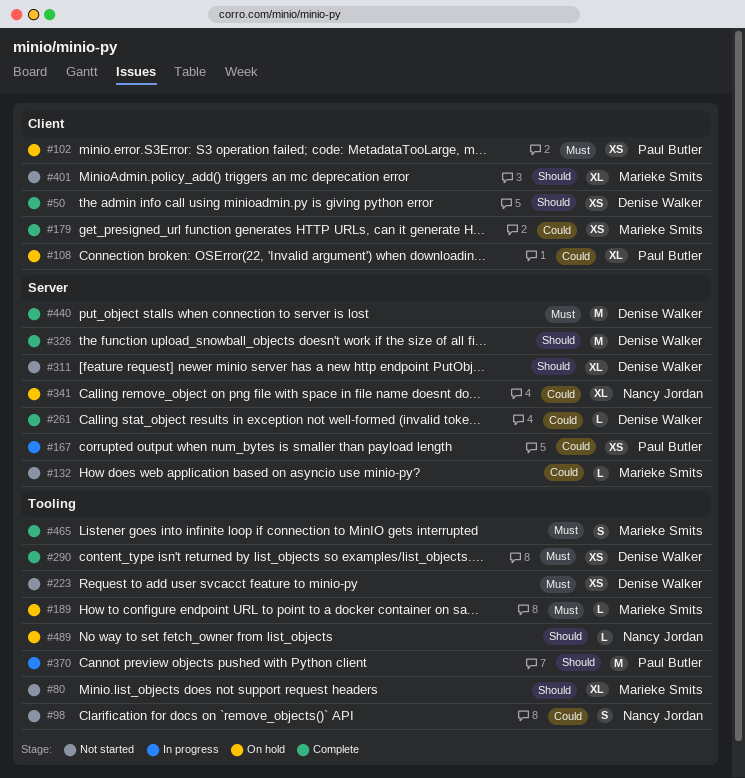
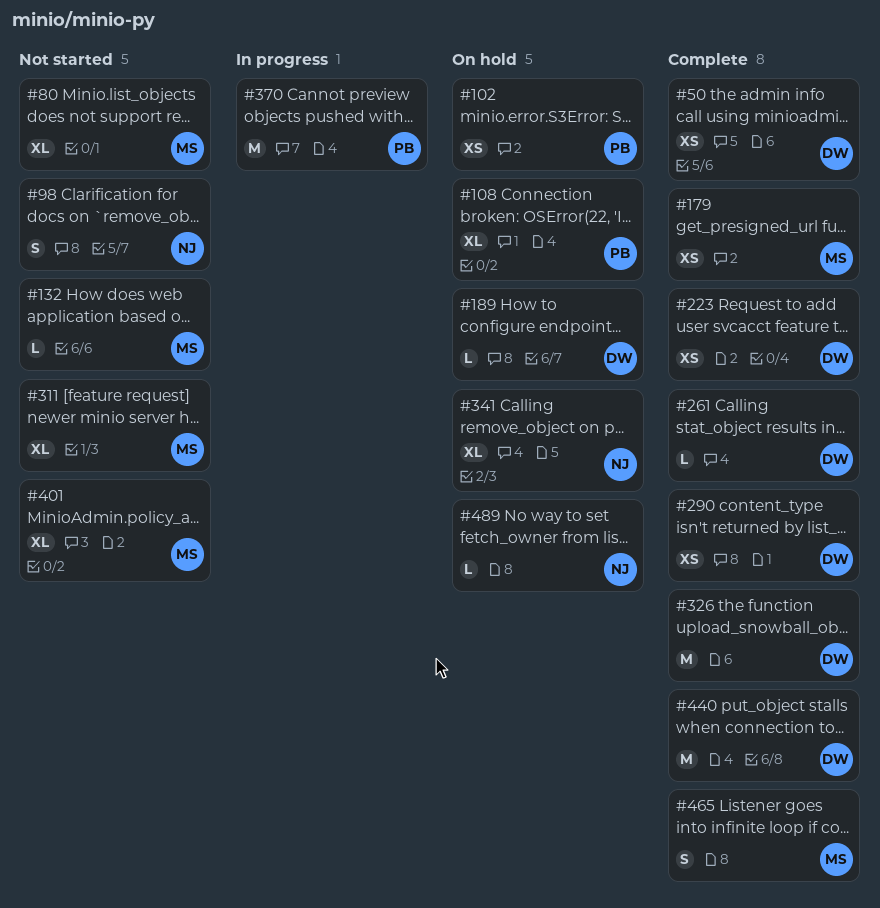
#167: present -> none
#189, owner: Marieke Smits -> Denise Walker
#223, status: Not started -> Complete
#311, owner: Denise Walker -> Marieke Smits

